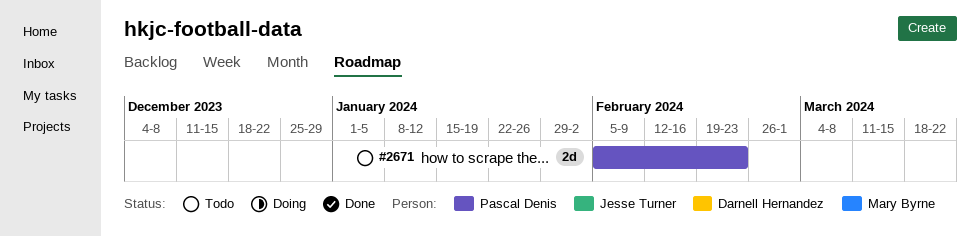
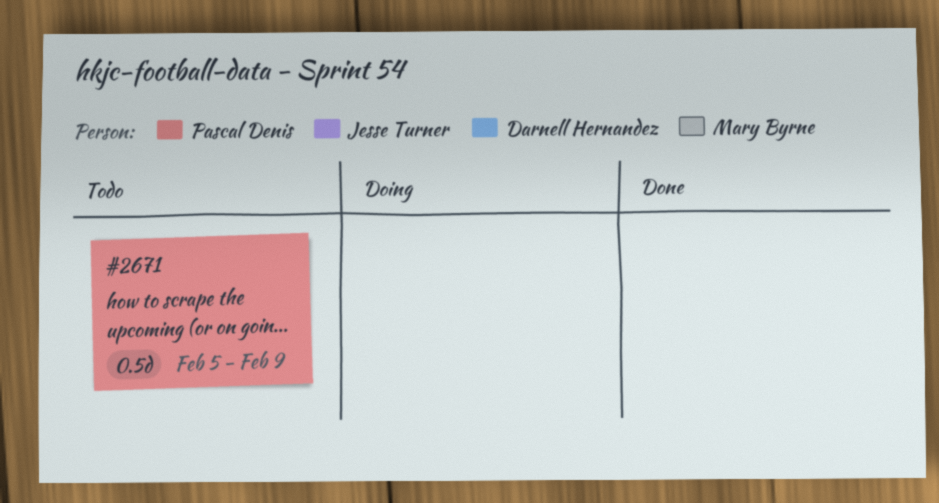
#2671, estimate: 2d -> 0.5d
#2671, due: Feb 23 -> Feb 9

